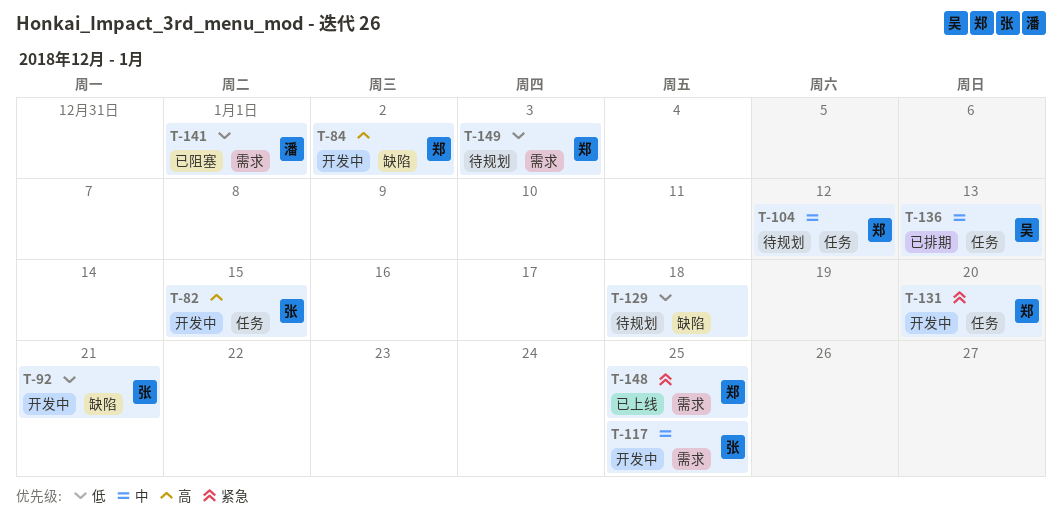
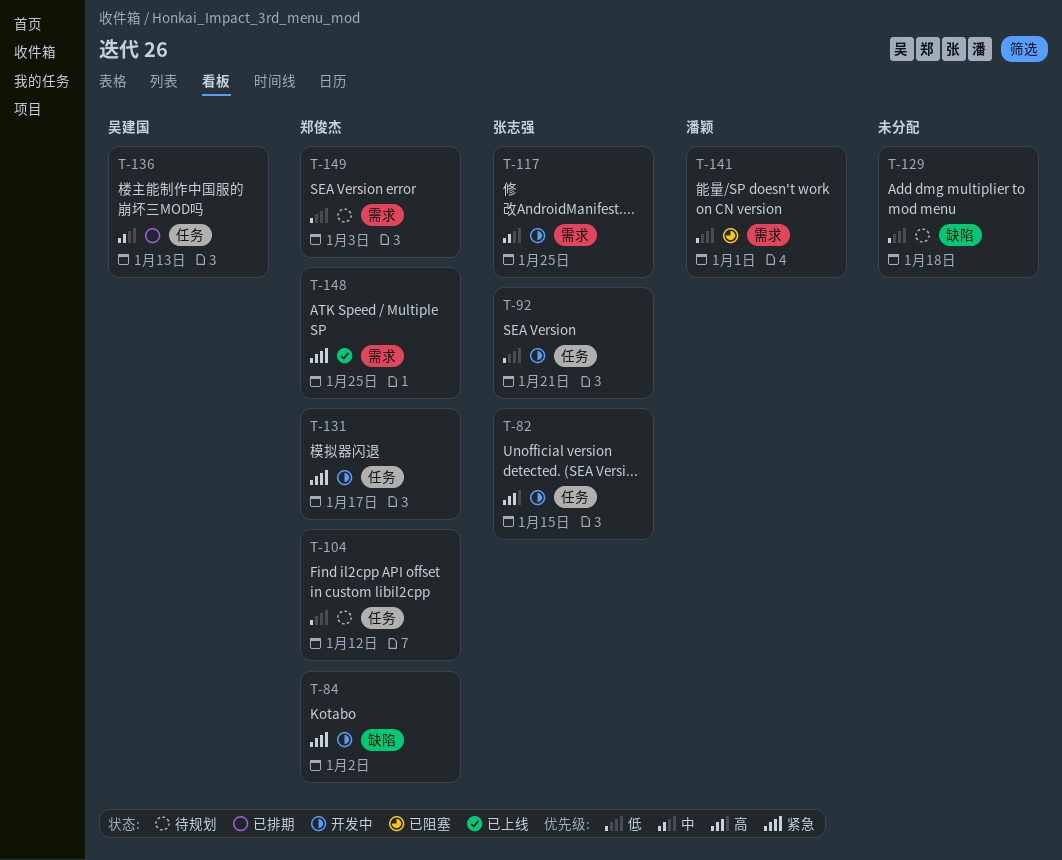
T-84, priority: 高 -> 紧急
T-92, label: 缺陷 -> 任务
T-104, priority: 中 -> 低
T-131, due: Jan 20 -> Jan 17

